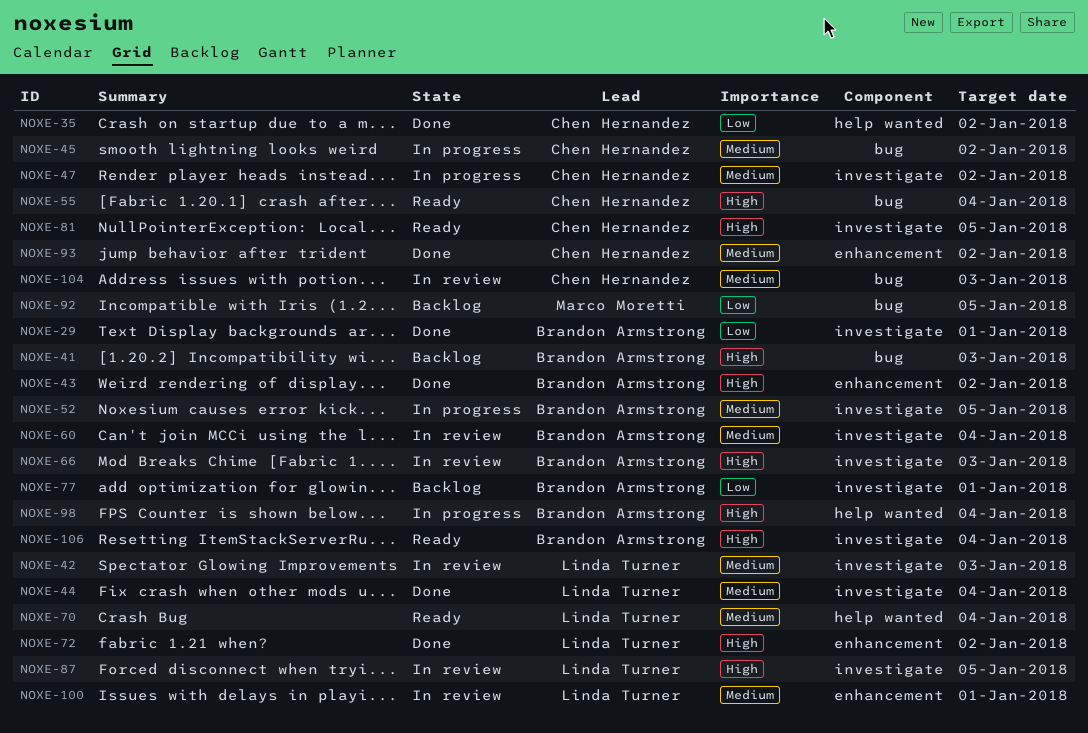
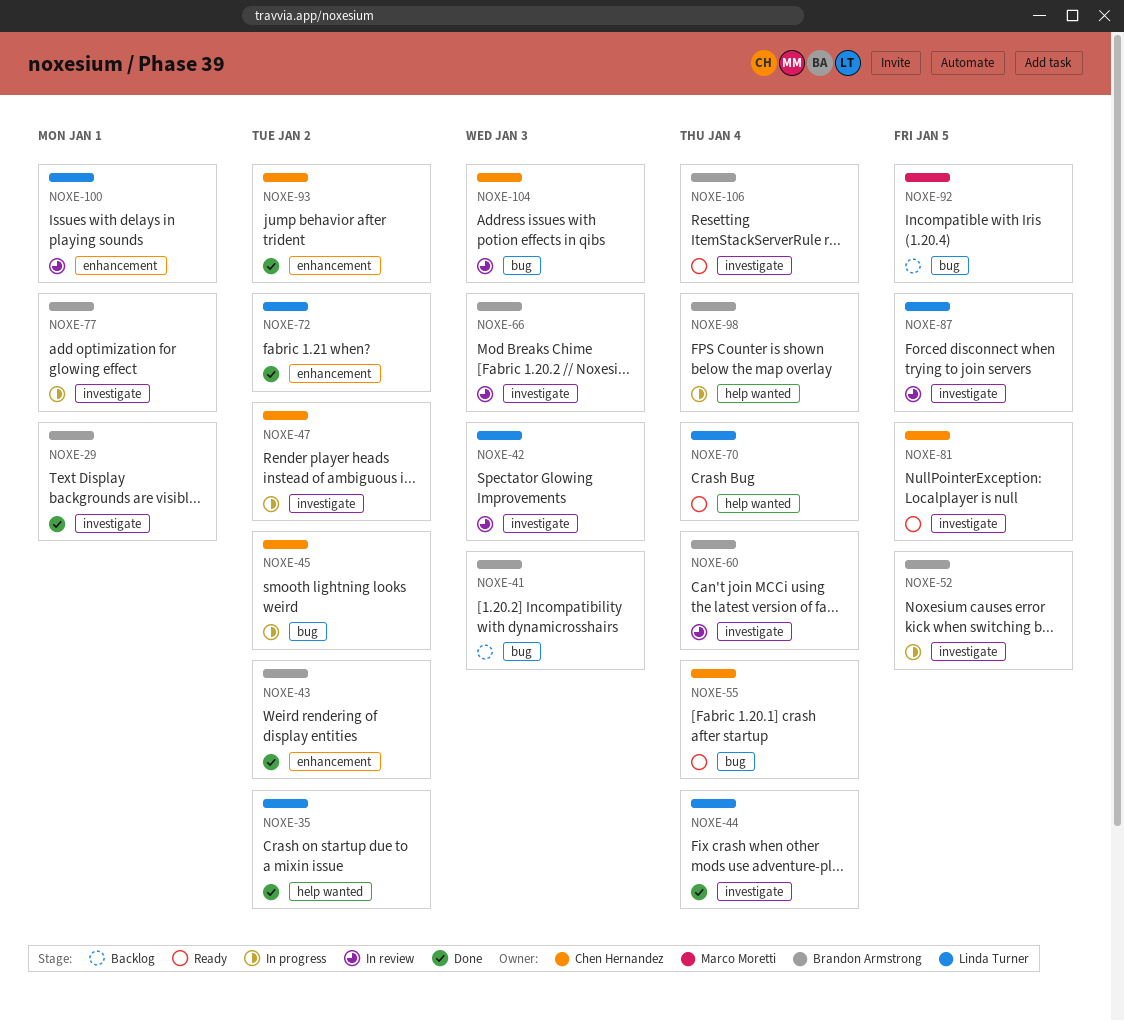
NOXE-35, owner: Chen Hernandez -> Linda Turner
NOXE-77, status: Backlog -> In progress

